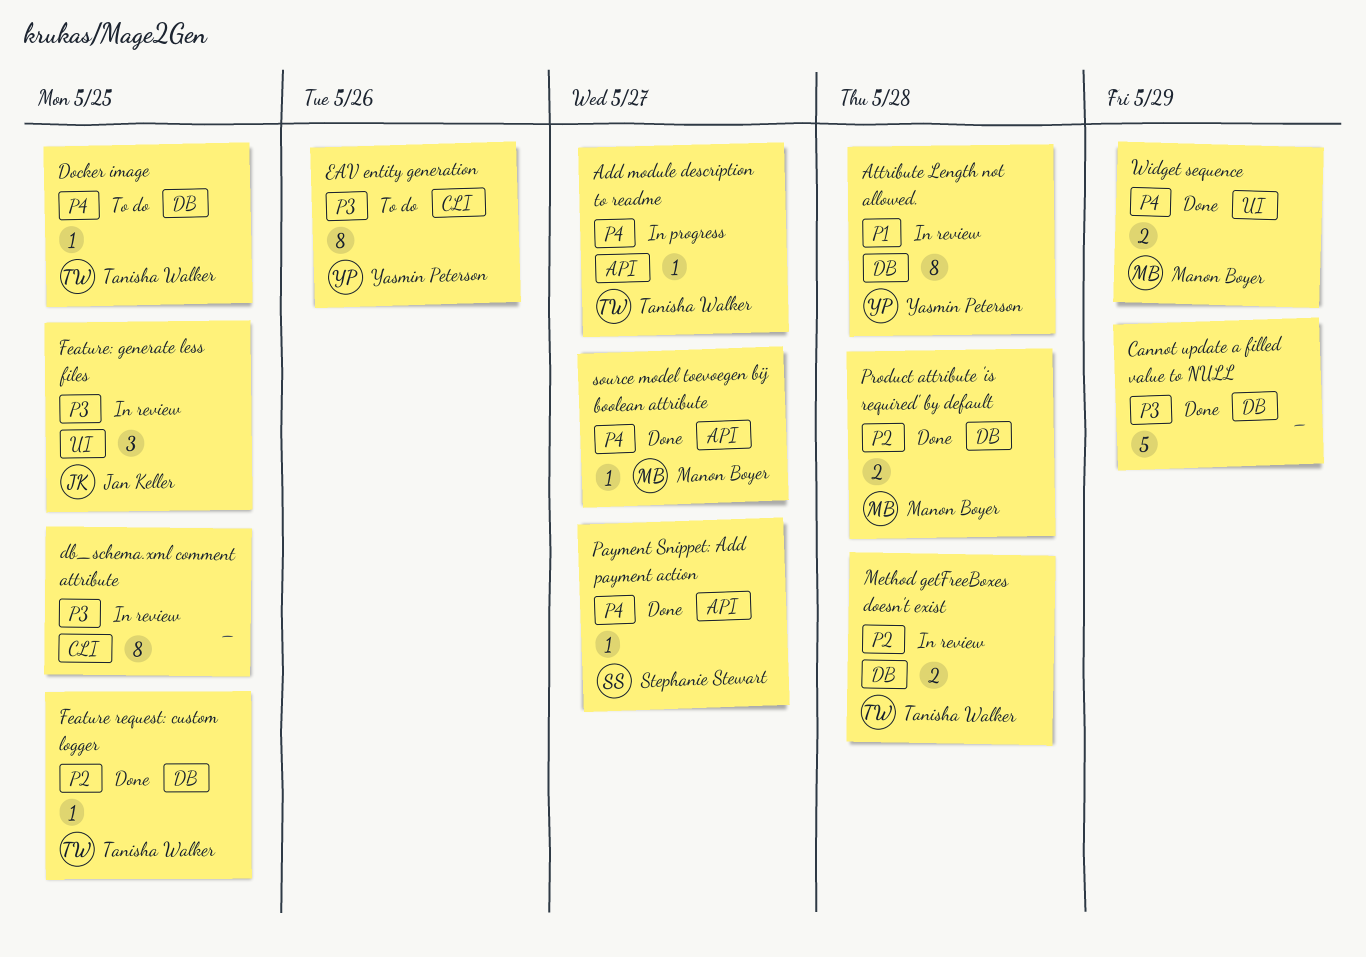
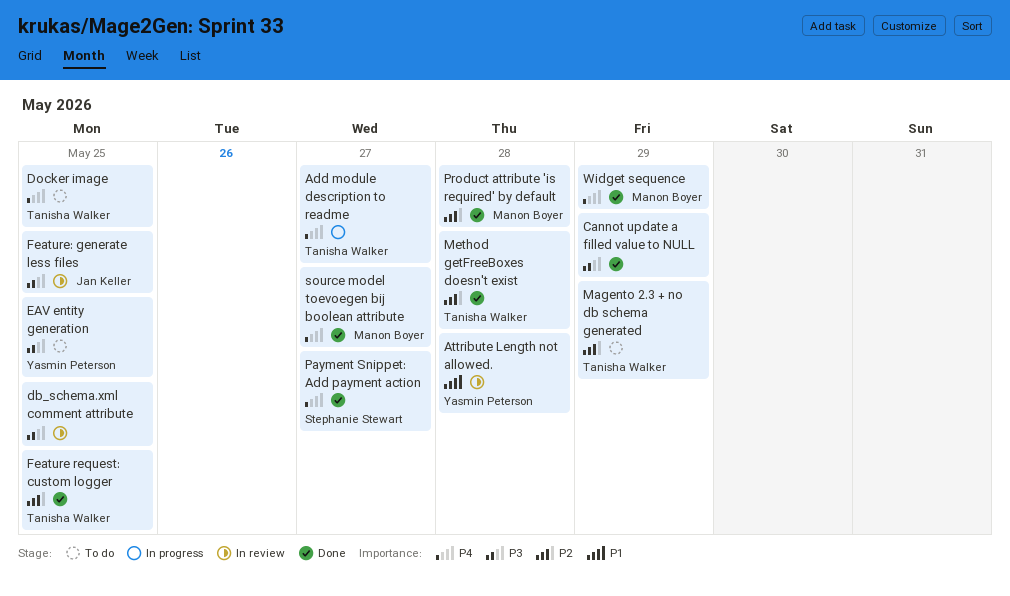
EAV entity generation, due: May 26 -> May 25
Magento 2.3 + no db schema generated: none -> present
Method getFreeBoxes doesn't exist, status: In review -> Done

